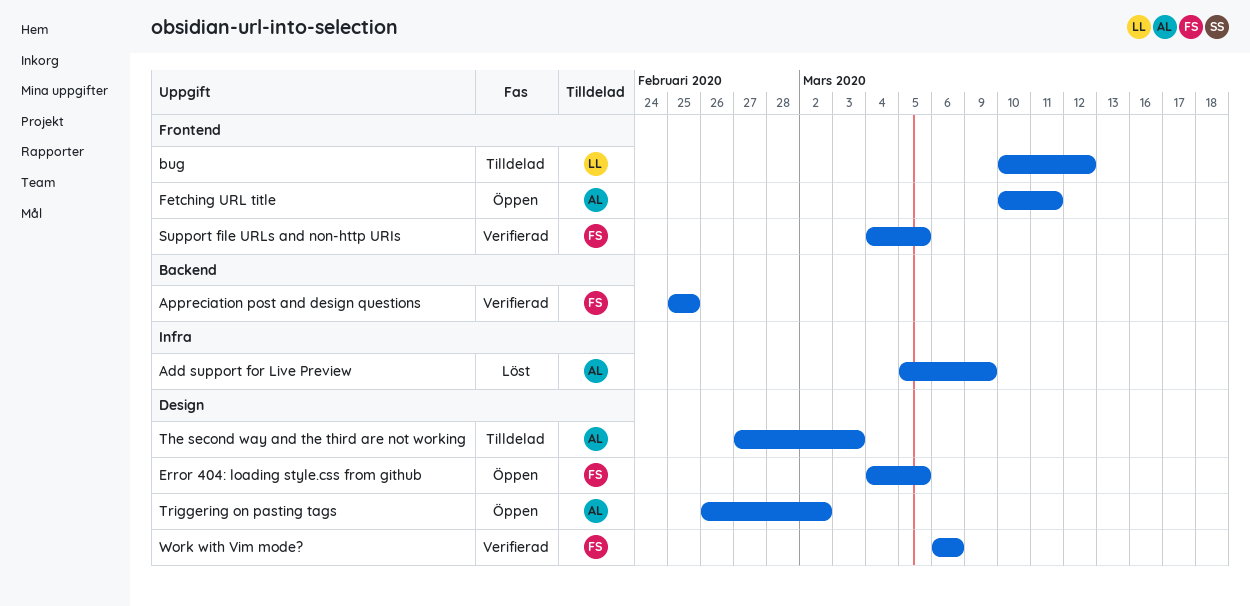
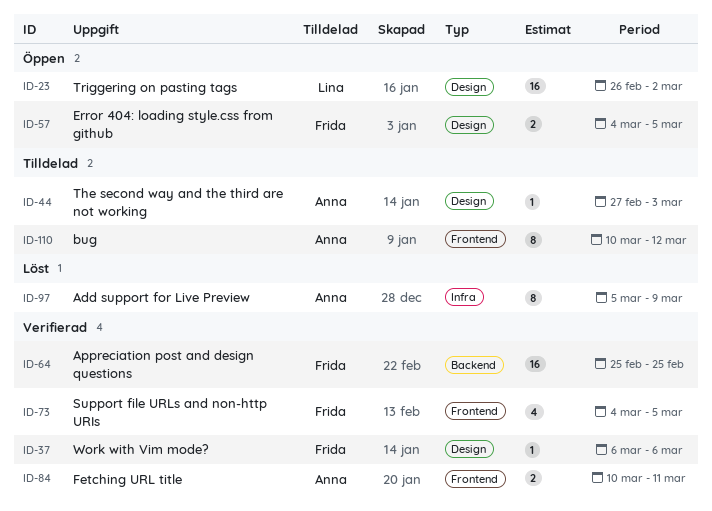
bug, owner: Lina -> Anna
Fetching URL title, status: Öppen -> Verifierad
Triggering on pasting tags, owner: Anna -> Lina

